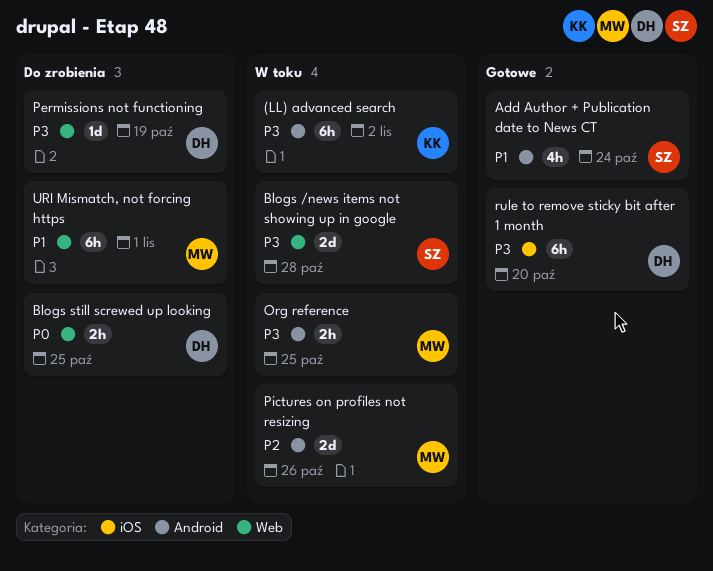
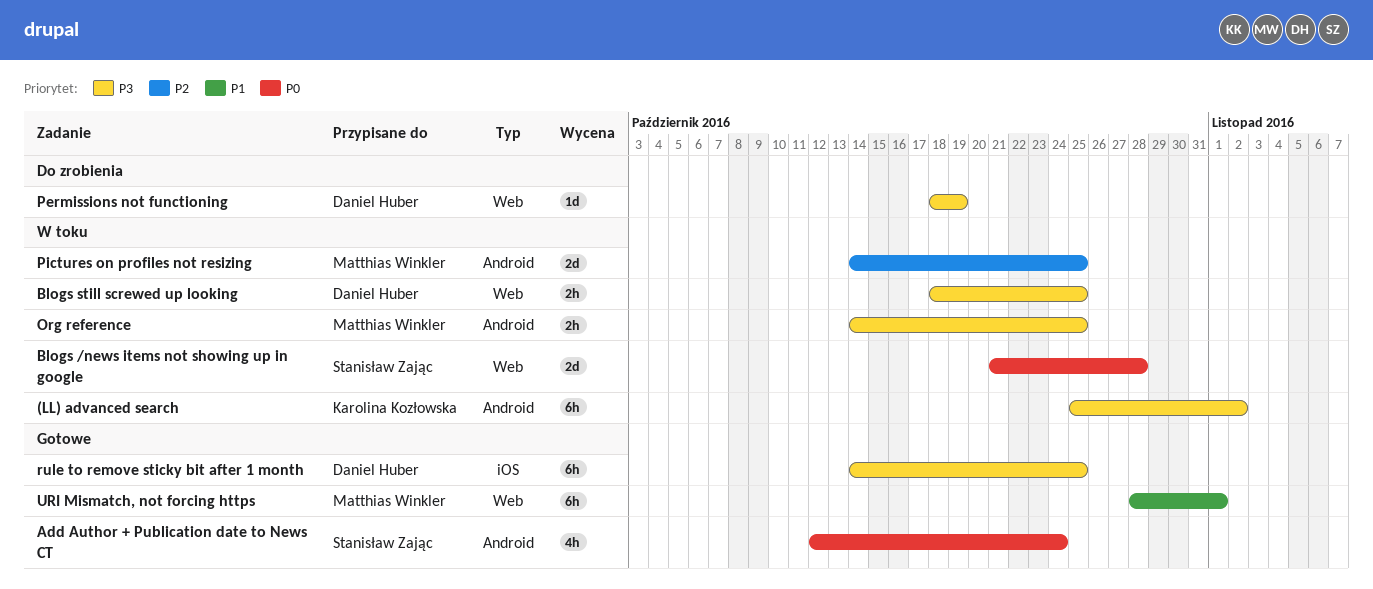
Add Author + Publication date to News CT, priority: P1 -> P0
Blogs /news items not showing up in google, priority: P3 -> P0
Blogs still screwed up looking, status: Do zrobienia -> W toku
Blogs still screwed up looking, priority: P0 -> P3
Pictures on profiles not resizing, due: Oct 26 -> Oct 25
rule to remove sticky bit after 1 month, due: Oct 20 -> Oct 25
URI Mismatch, not forcing https, status: Do zrobienia -> Gotowe

